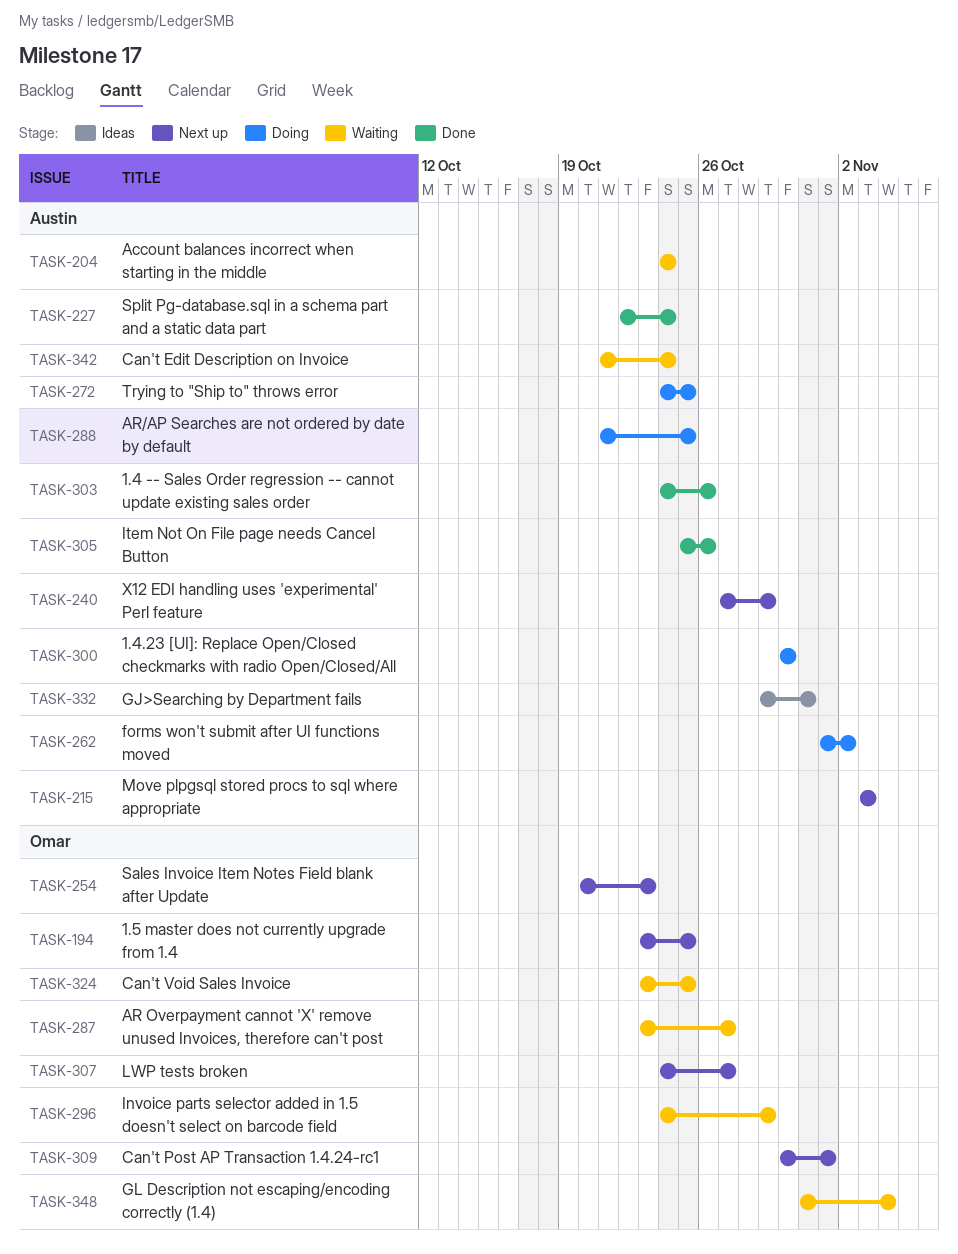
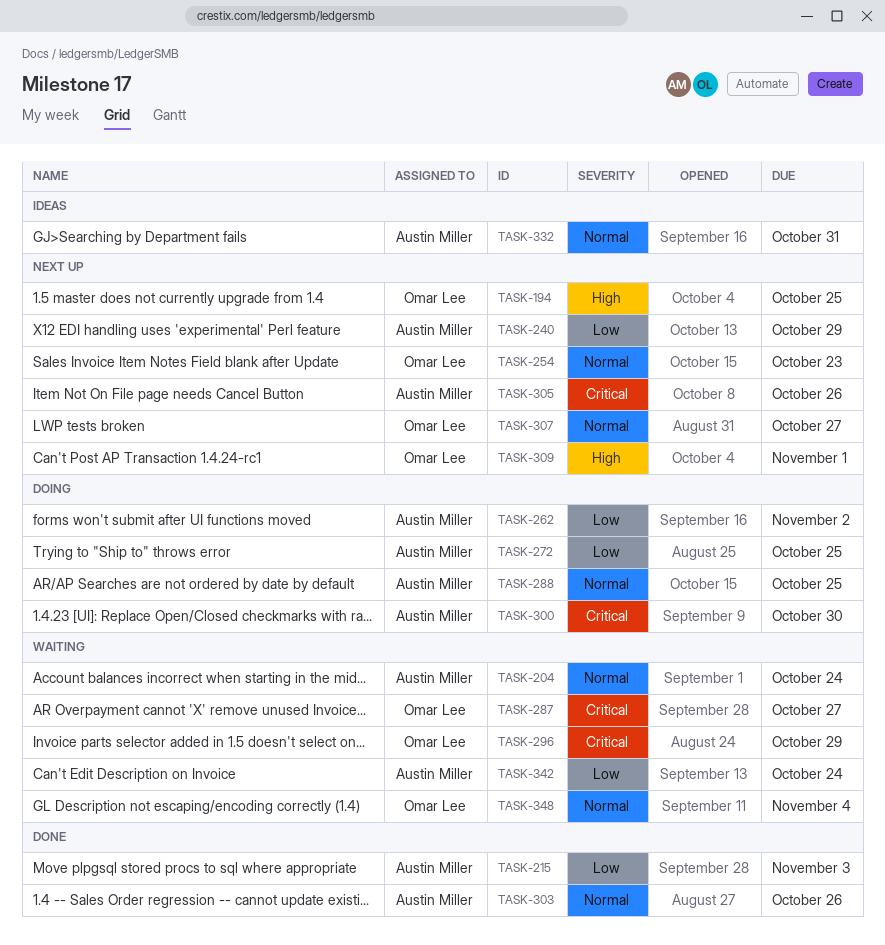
TASK-215, status: Next up -> Done
TASK-227: present -> none
TASK-305, status: Done -> Next up
TASK-324: present -> none

